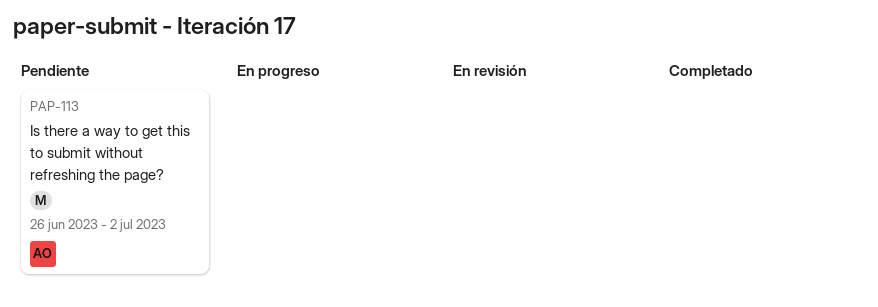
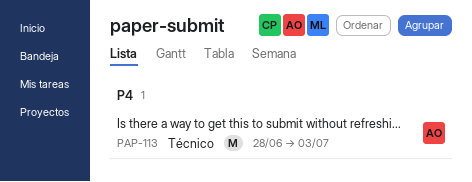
PAP-113, start: Jun 26 -> Jun 28
PAP-113, due: Jul 2 -> Jul 3

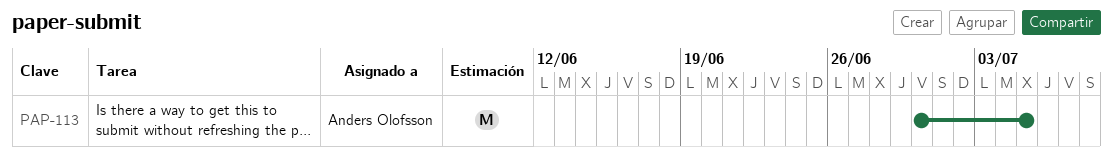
PAP-113, start: Jun 28 -> Jun 30
PAP-113, due: Jul 3 -> Jul 5

